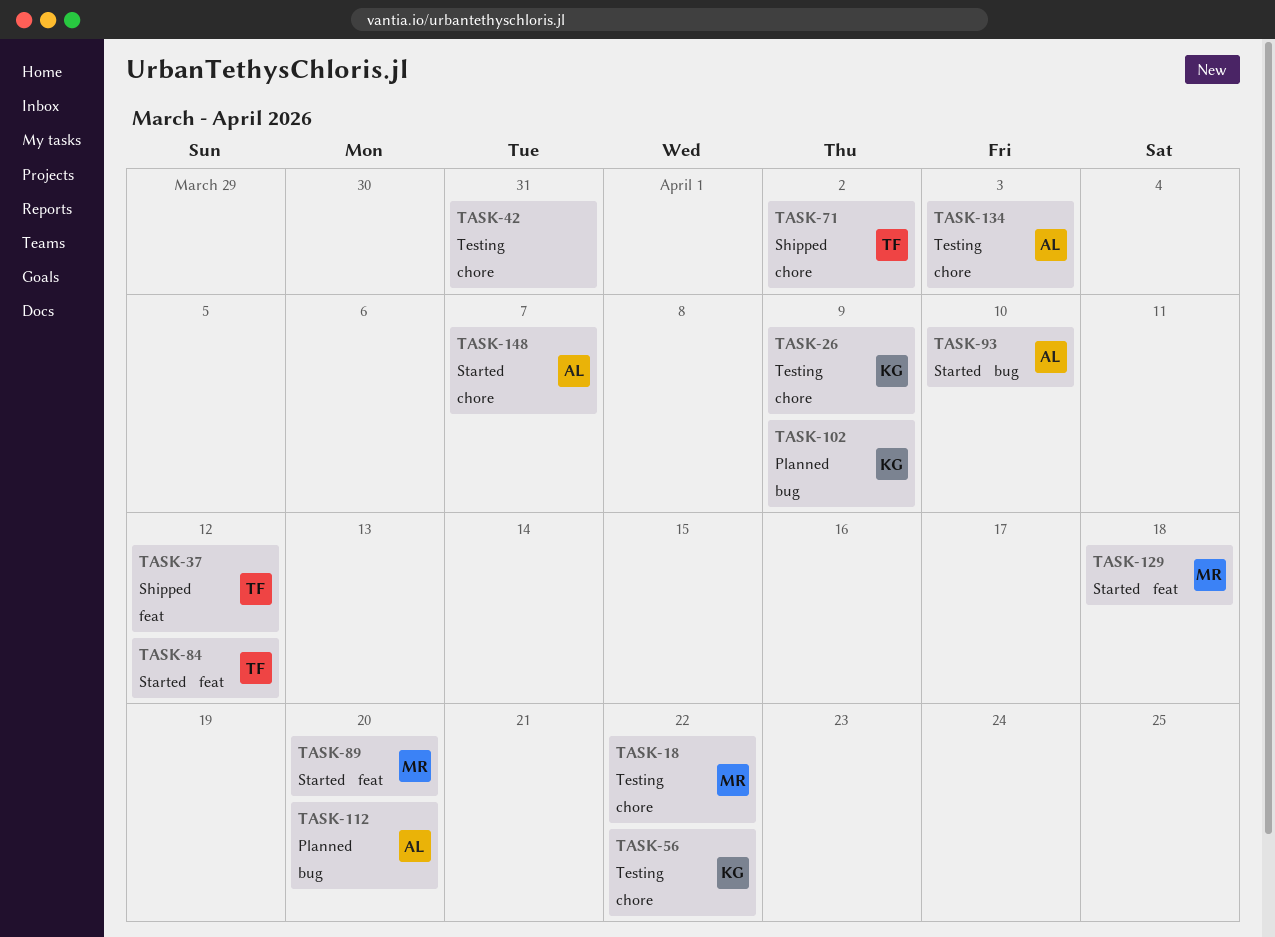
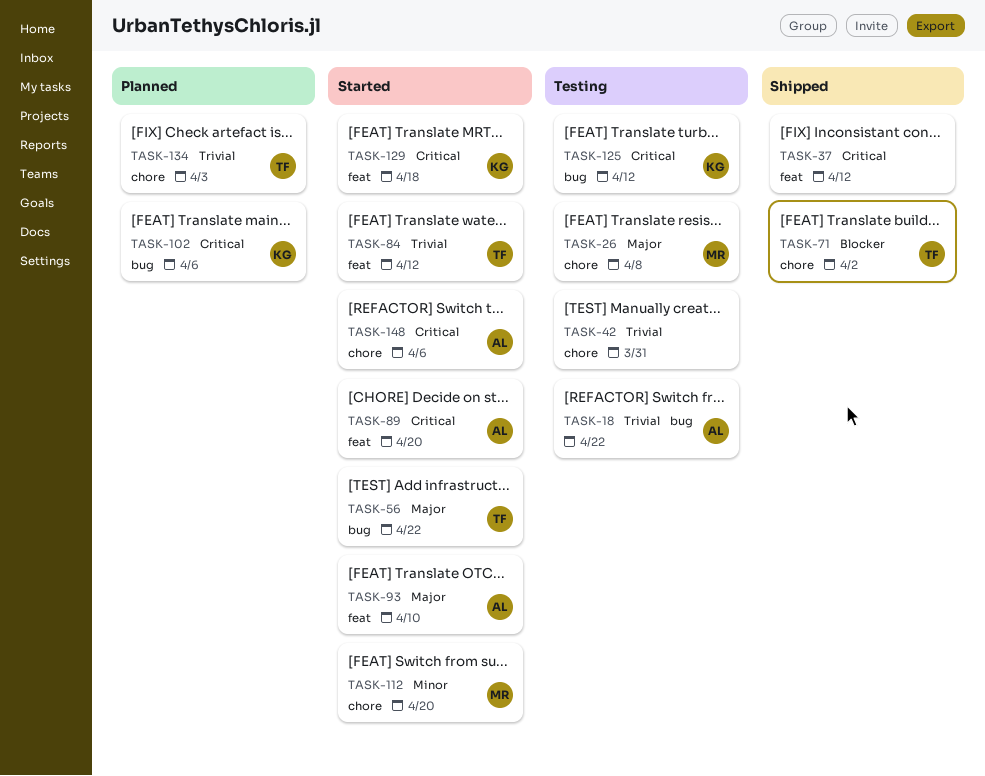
TASK-18, owner: MR -> AL
TASK-18, label: chore -> bug
TASK-26, owner: KG -> MR
TASK-26, due: Apr 9 -> Apr 8
TASK-37, owner: TF -> none
TASK-56, status: Testing -> Started
TASK-56, owner: KG -> TF
TASK-56, label: chore -> bug
TASK-89, owner: MR -> AL
TASK-93, label: bug -> feat
TASK-102, due: Apr 9 -> Apr 6
TASK-112, status: Planned -> Started
TASK-112, owner: AL -> MR
TASK-112, label: bug -> chore
TASK-125: none -> present
TASK-129, owner: MR -> KG
TASK-134, status: Testing -> Planned
TASK-134, owner: AL -> TF
TASK-148, due: Apr 7 -> Apr 6

